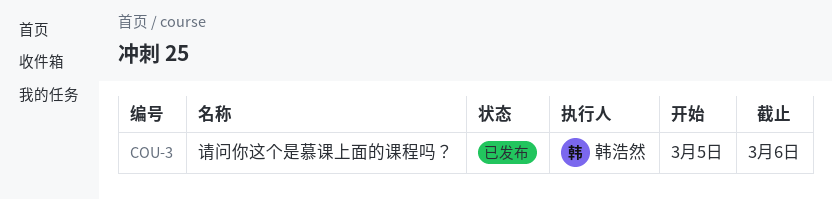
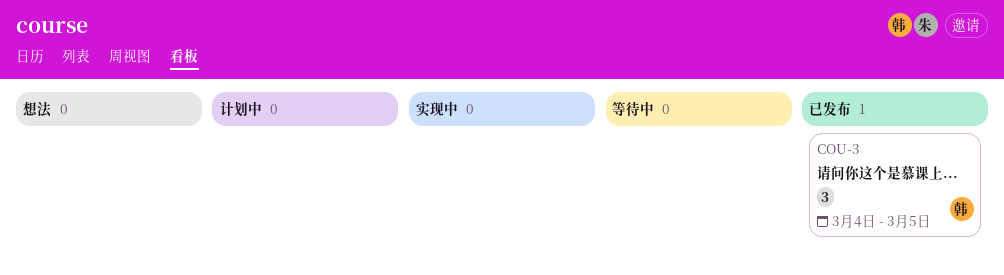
COU-3, start: Mar 5 -> Mar 4
COU-3, due: Mar 6 -> Mar 5

